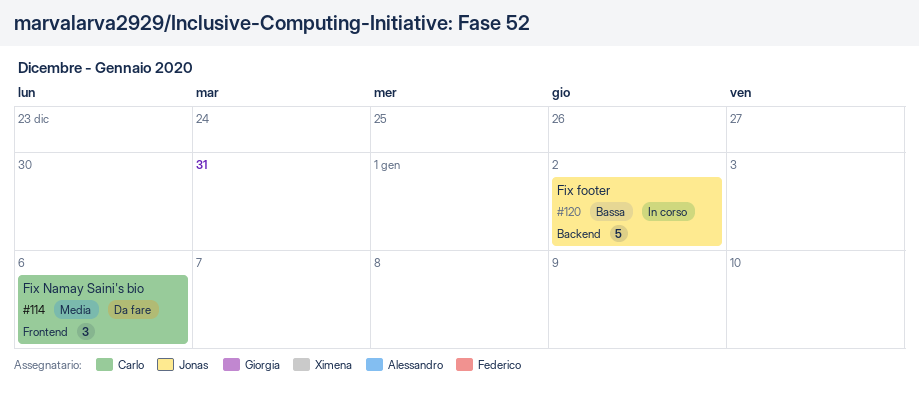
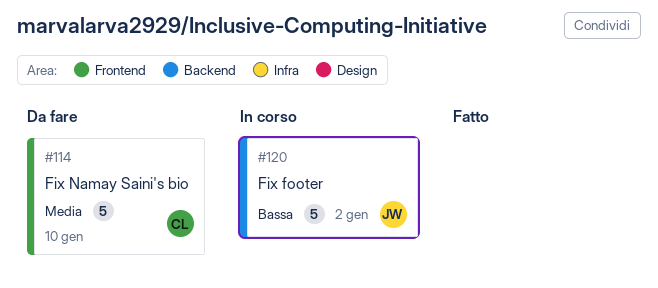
#114, estimate: 3 -> 5
#114, due: Jan 6 -> Jan 10

